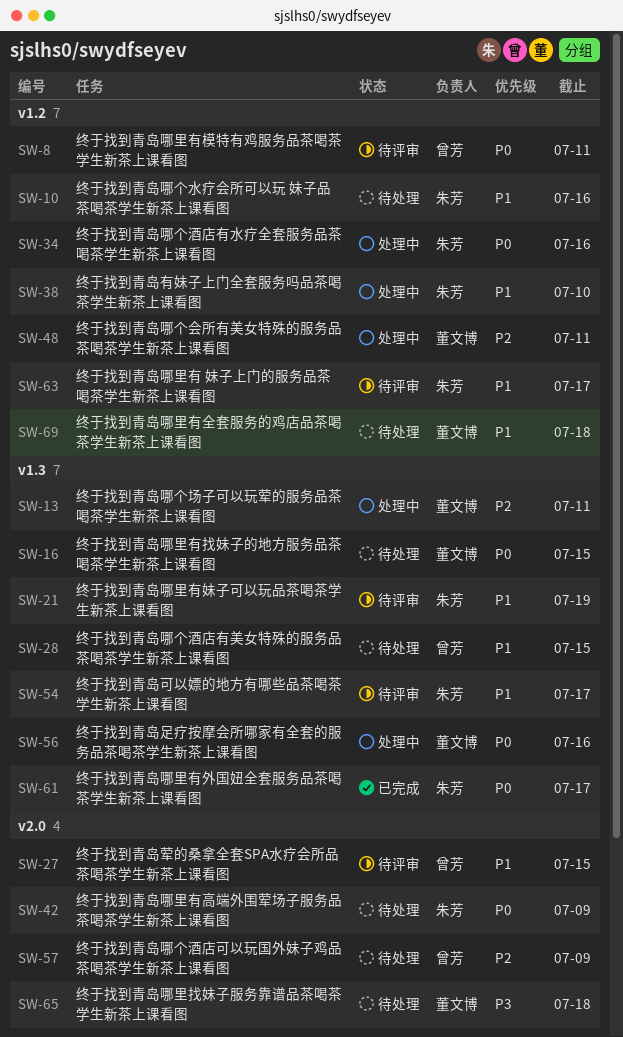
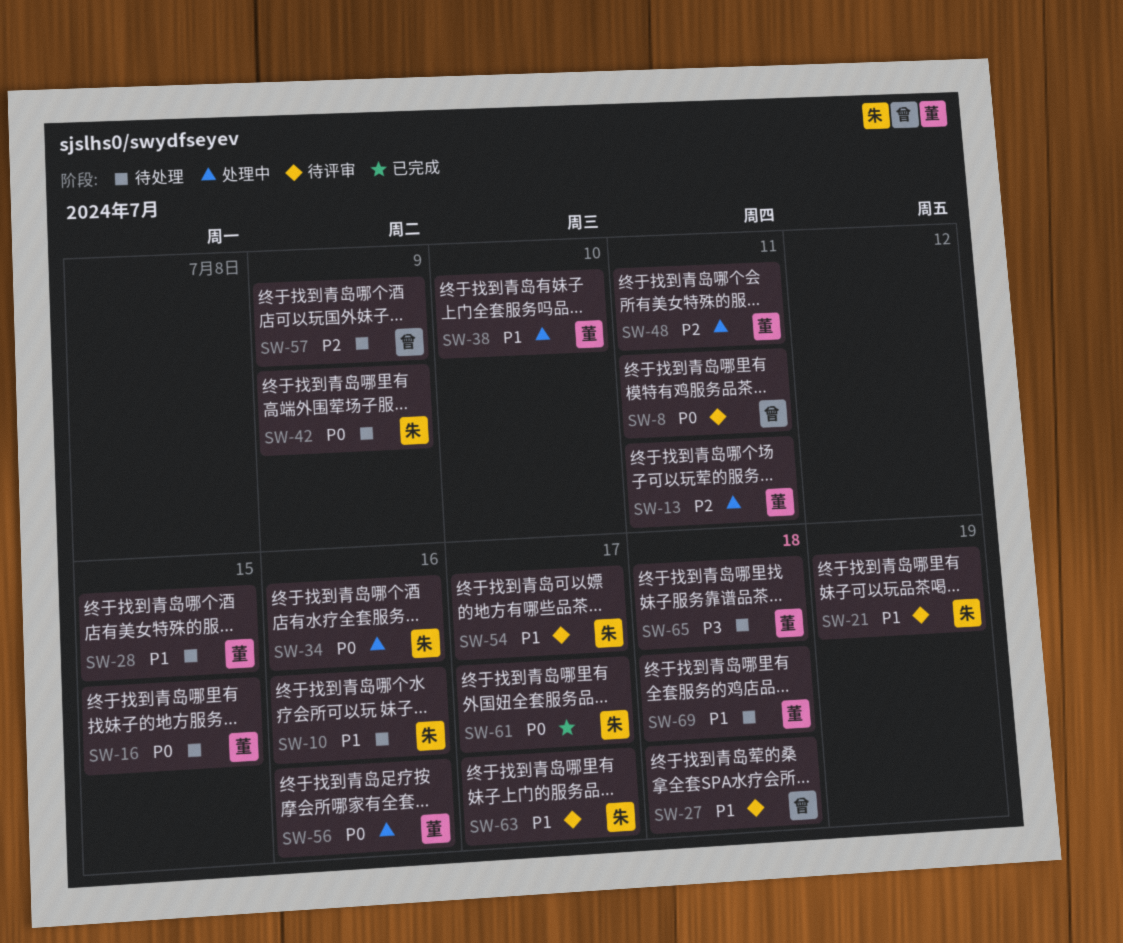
SW-27, due: Jul 15 -> Jul 18
SW-28, owner: 曾芳 -> 董文博
SW-38, owner: 朱芳 -> 董文博

